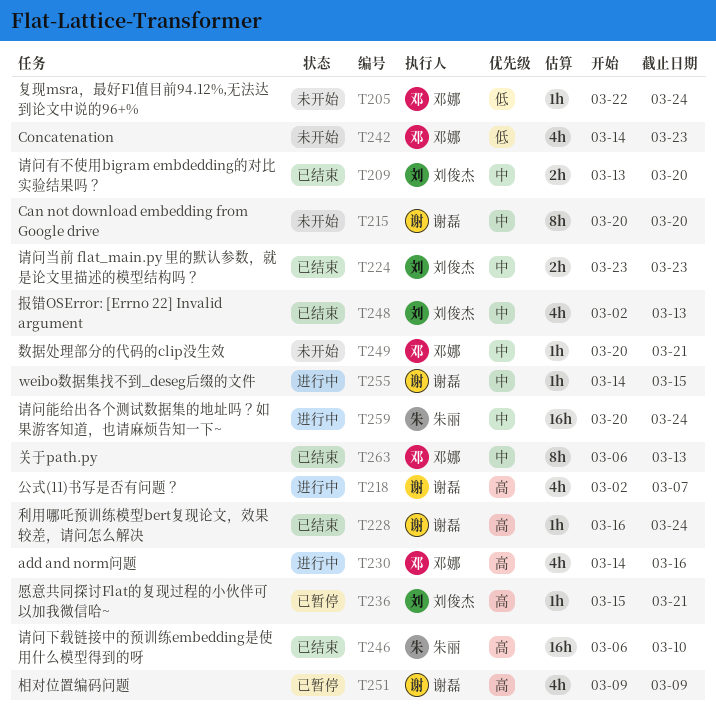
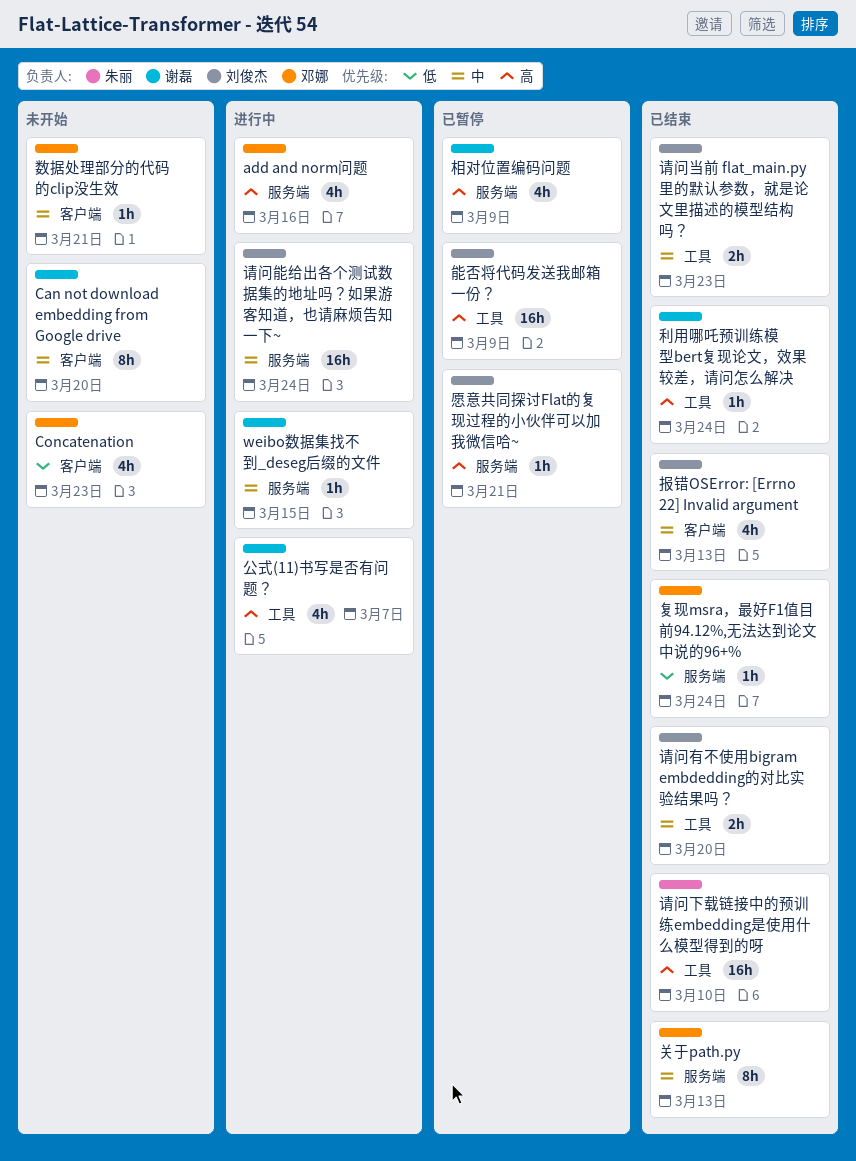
复现msra，最好F1值目前94.12%,无法达到论文中说的96+%, status: 未开始 -> 已结束
能否将代码发送我邮箱一份？: none -> present
请问能给出各个测试数据集的地址吗？如果游客知道，也请麻烦告知一下~, owner: 朱丽 -> 刘俊杰

